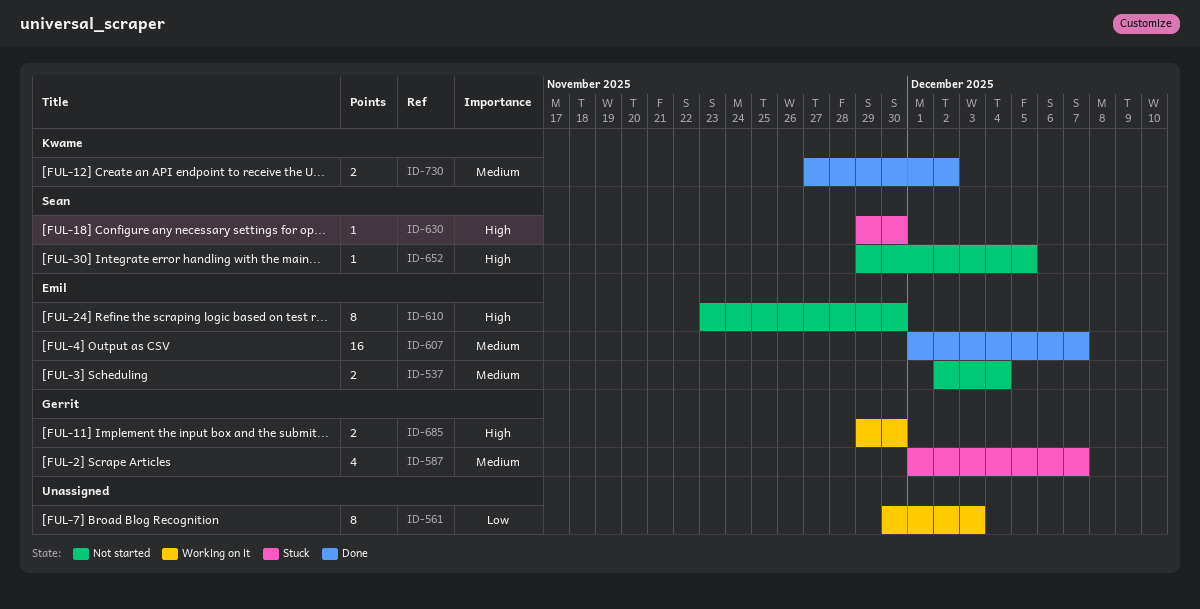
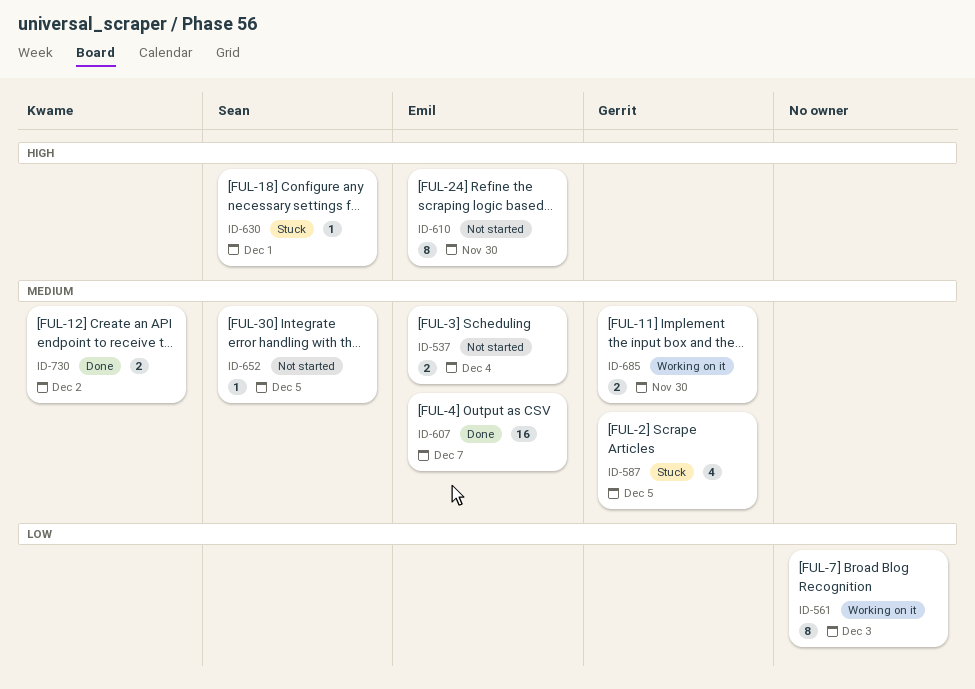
ID-587, due: Dec 7 -> Dec 5
ID-630, due: Nov 30 -> Dec 1
ID-652, priority: High -> Medium
ID-685, priority: High -> Medium

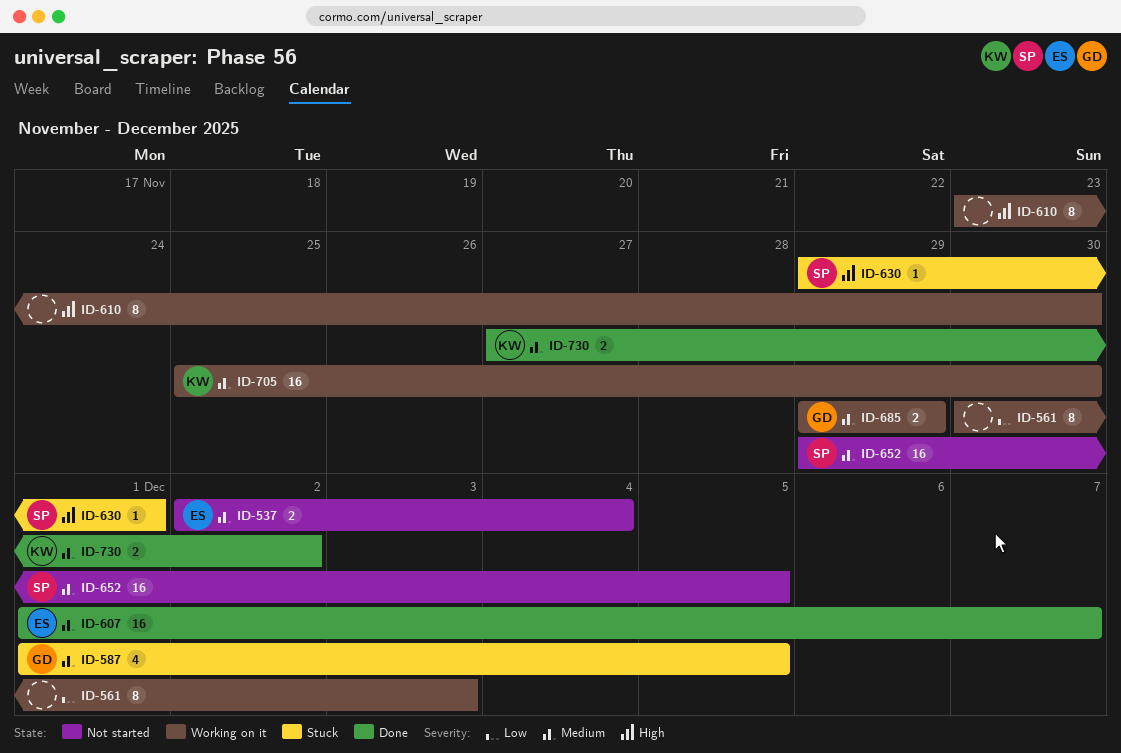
ID-610, status: Not started -> Working on it
ID-610, owner: Emil -> none
ID-652, estimate: 1 -> 16
ID-685, due: Nov 30 -> Nov 29
ID-705: none -> present

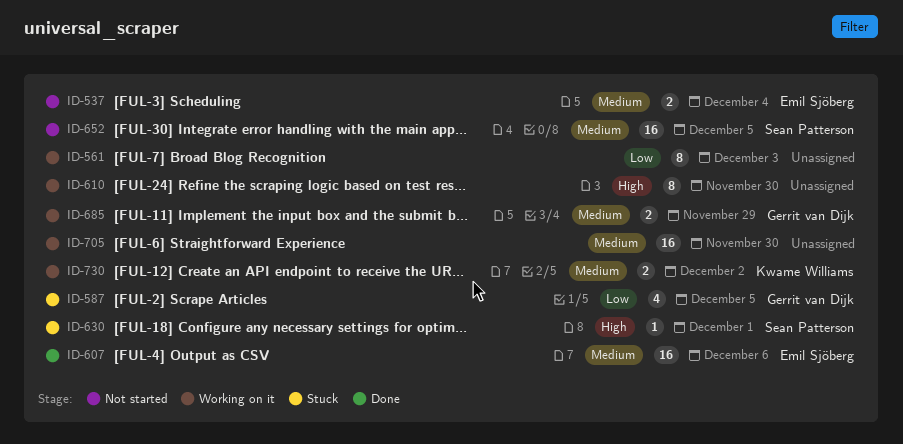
ID-587, priority: Medium -> Low
ID-607, due: Dec 7 -> Dec 6
ID-705, owner: Kwame Williams -> none
ID-730, status: Done -> Working on it

